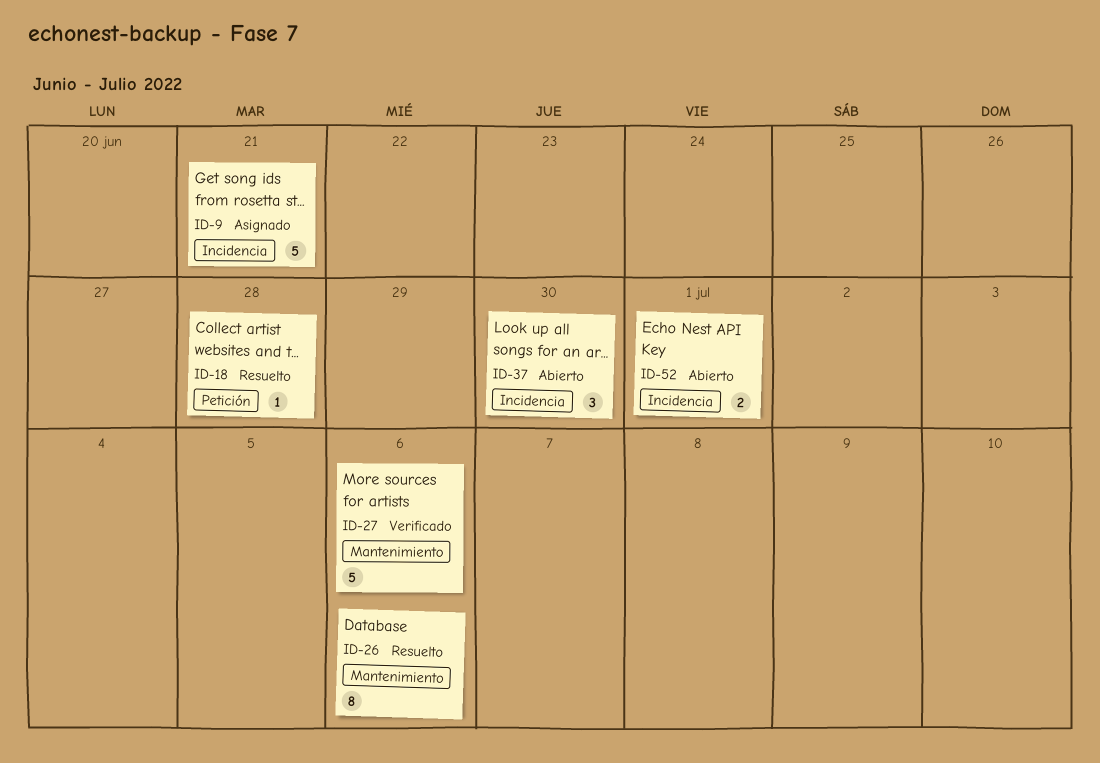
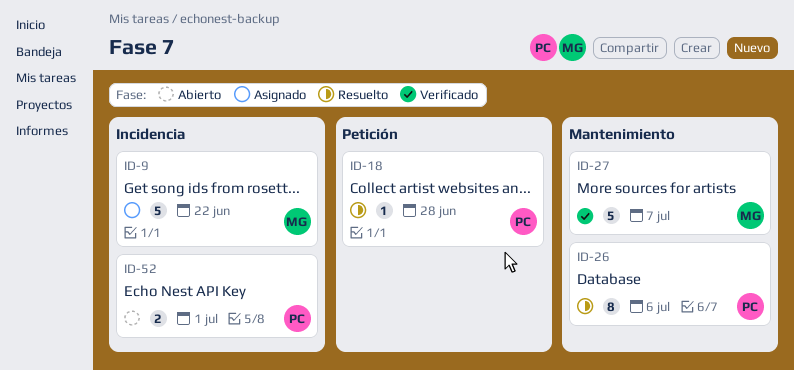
ID-9, due: Jun 21 -> Jun 22
ID-27, due: Jul 6 -> Jul 7
ID-37: present -> none

